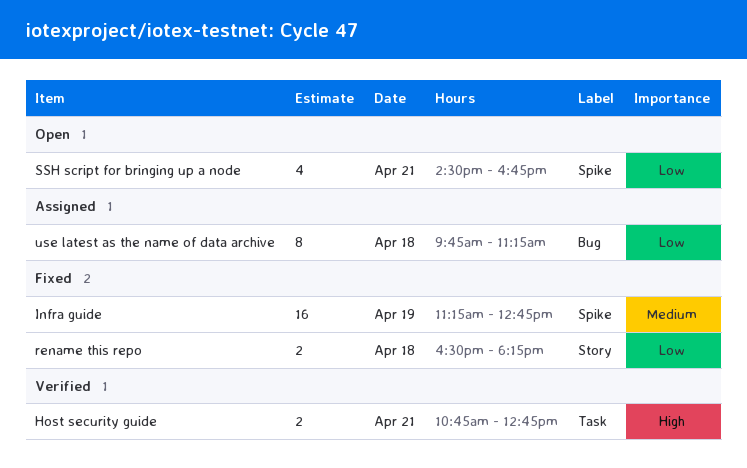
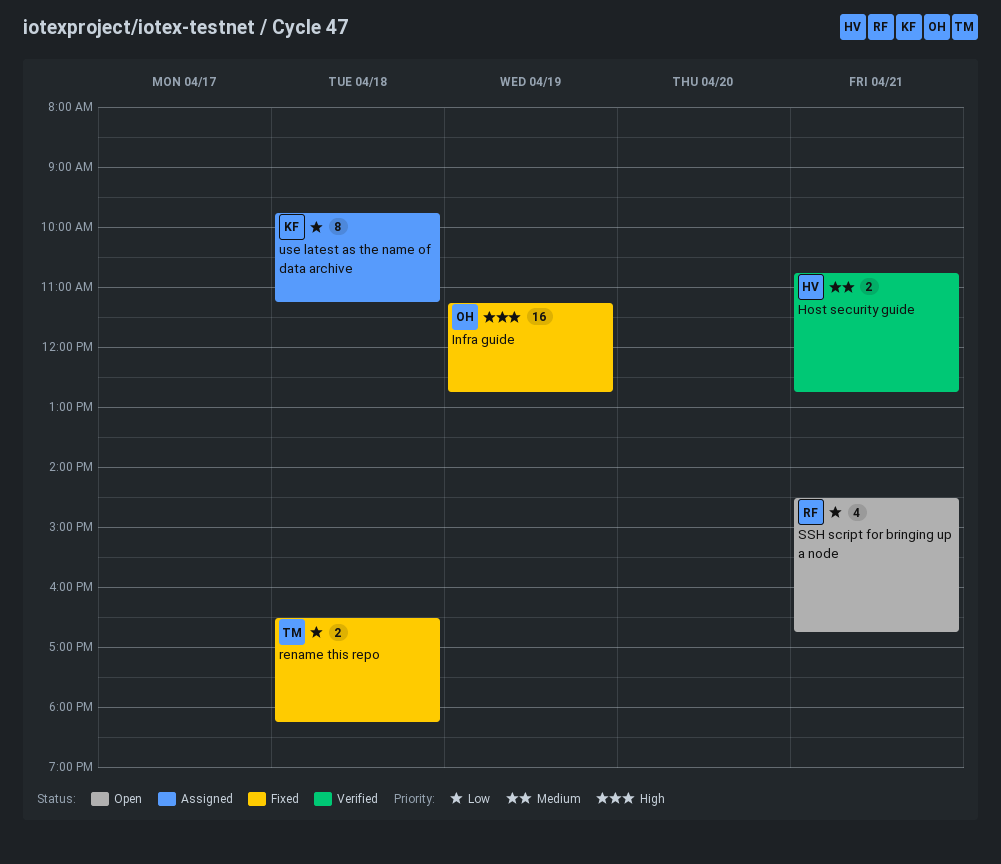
Host security guide, priority: High -> Medium
Infra guide, priority: Medium -> High

